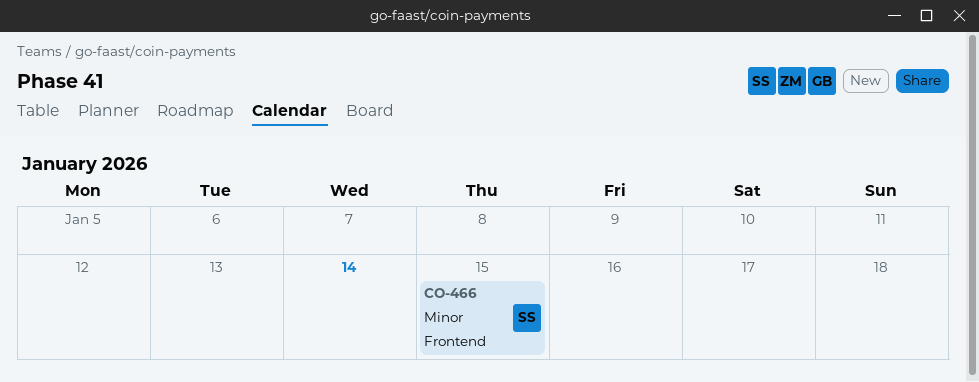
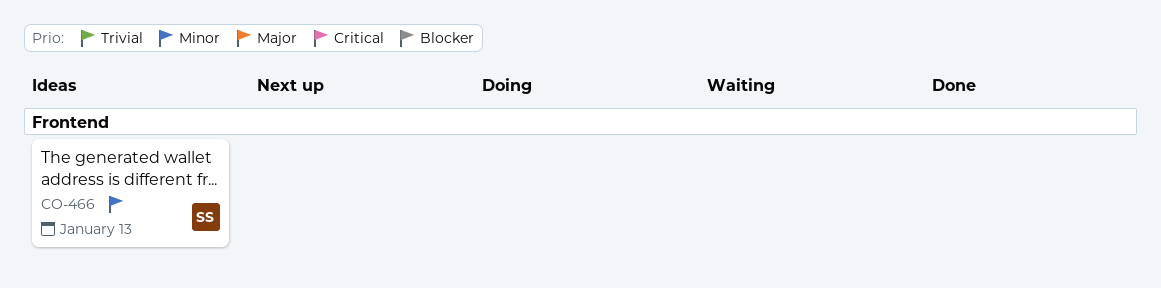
CO-466, due: Jan 15 -> Jan 13

